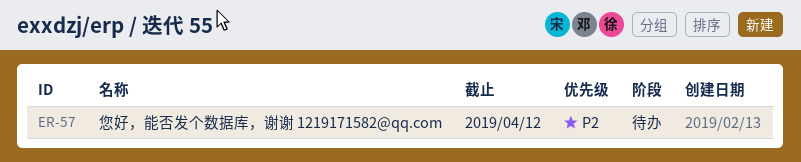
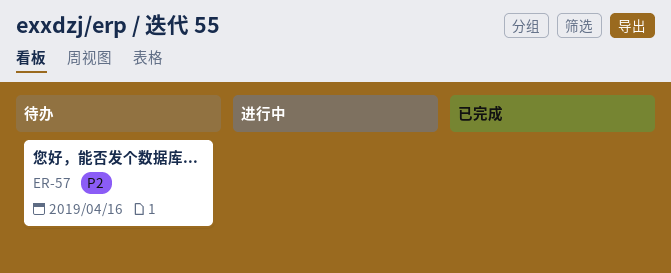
ER-57, due: Apr 12 -> Apr 16

